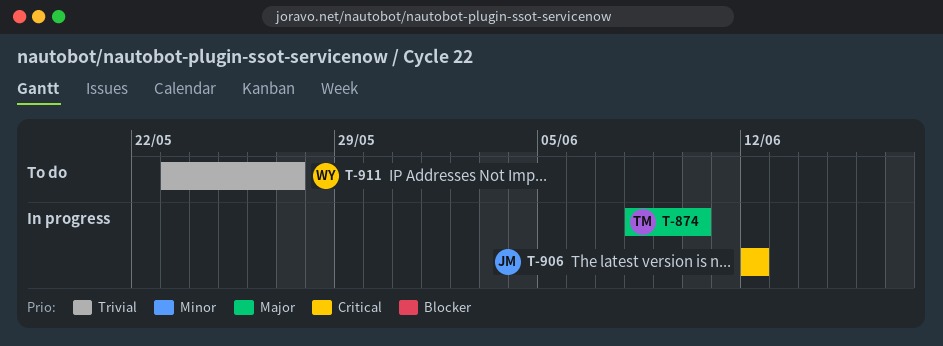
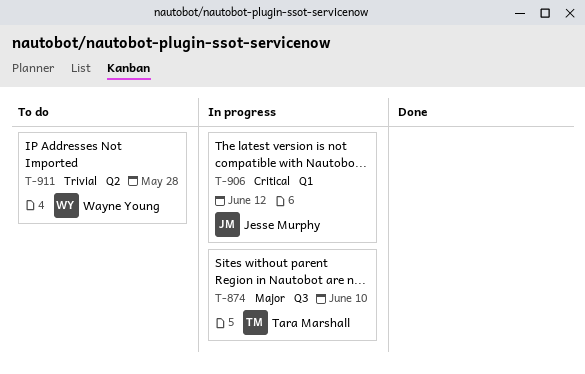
T-911, due: May 27 -> May 28

